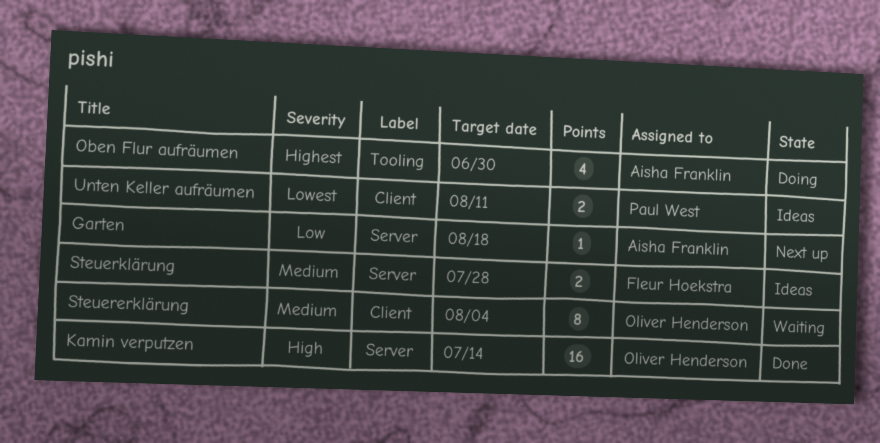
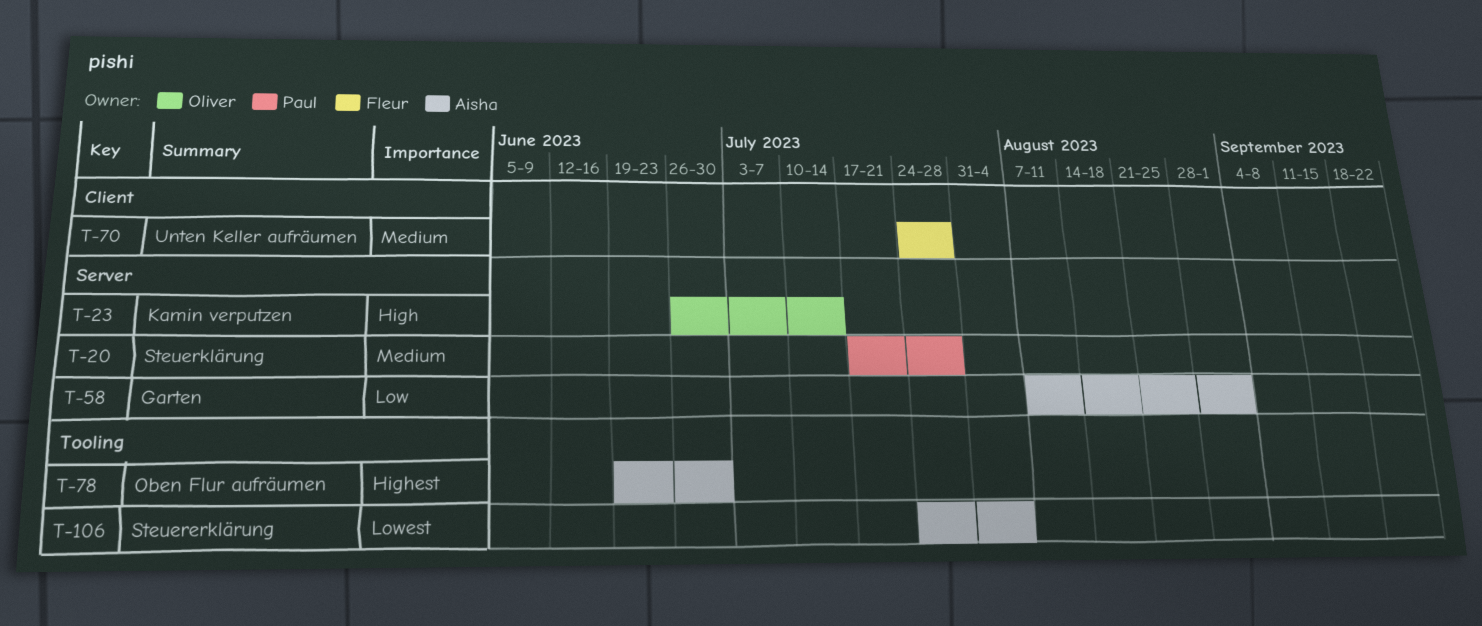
Garten, due: Aug 18 -> Sep 1
Steuererklärung, owner: Oliver Henderson -> Aisha Franklin
Steuererklärung, priority: Medium -> Lowest
Steuererklärung, label: Client -> Tooling
Steuerklärung, owner: Fleur Hoekstra -> Paul West
Unten Keller aufräumen, owner: Paul West -> Fleur Hoekstra
Unten Keller aufräumen, priority: Lowest -> Medium
Unten Keller aufräumen, due: Aug 11 -> Jul 28

